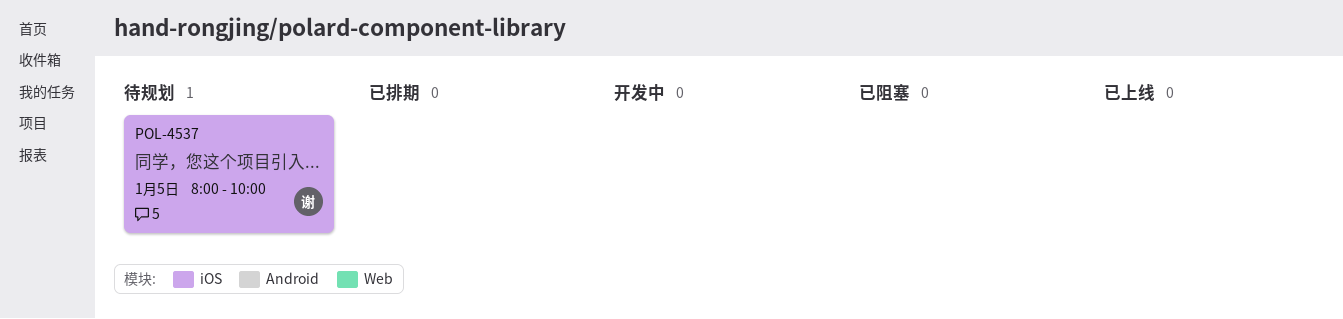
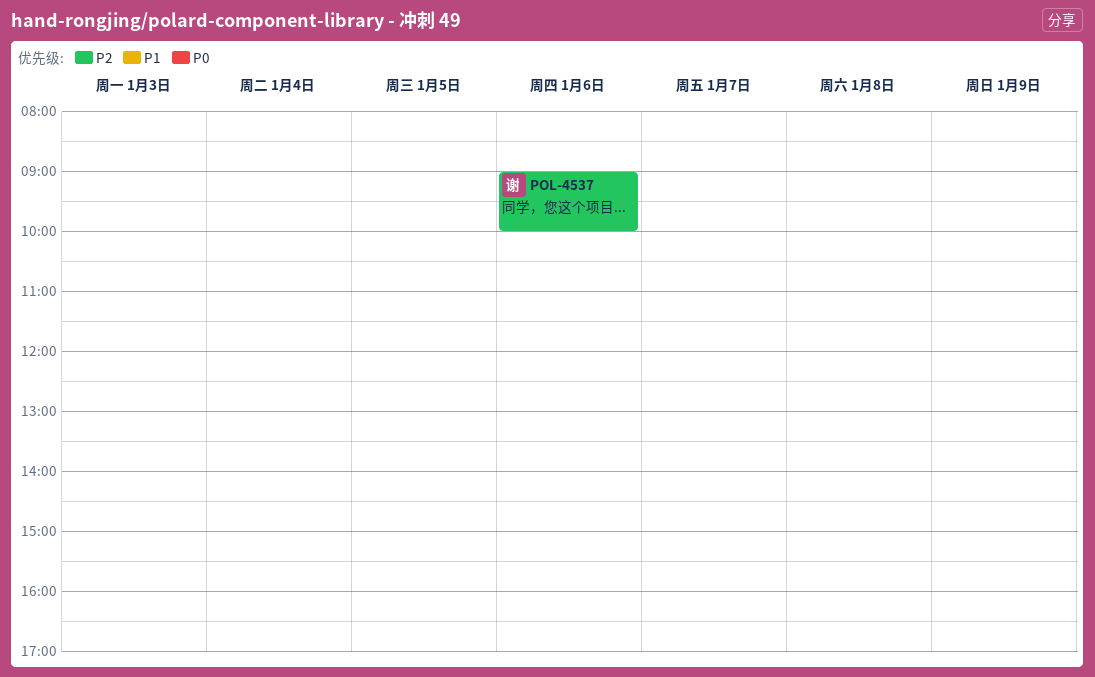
POL-4537, day: Jan 5 -> Jan 6
POL-4537, begins: 08:00 -> 09:00

